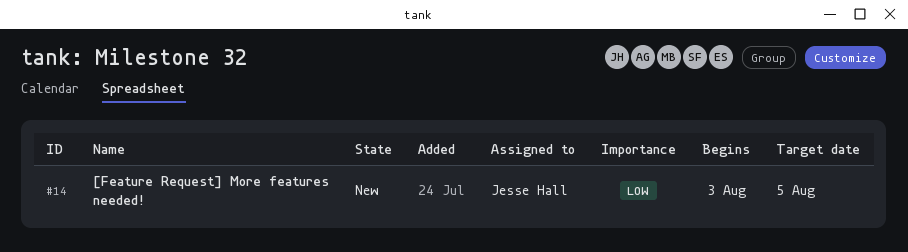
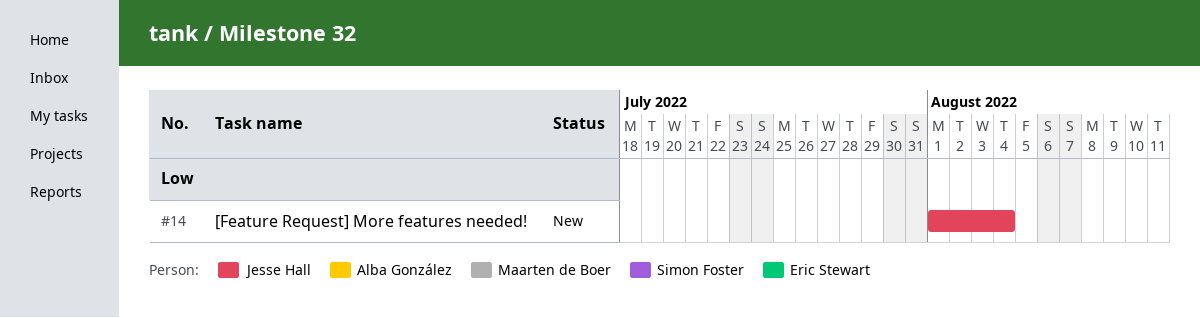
#14, start: Aug 3 -> Aug 1
#14, due: Aug 5 -> Aug 4

